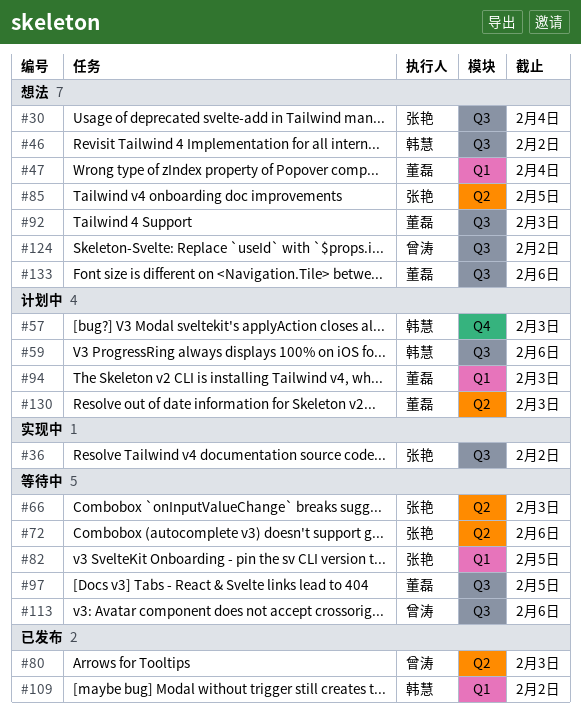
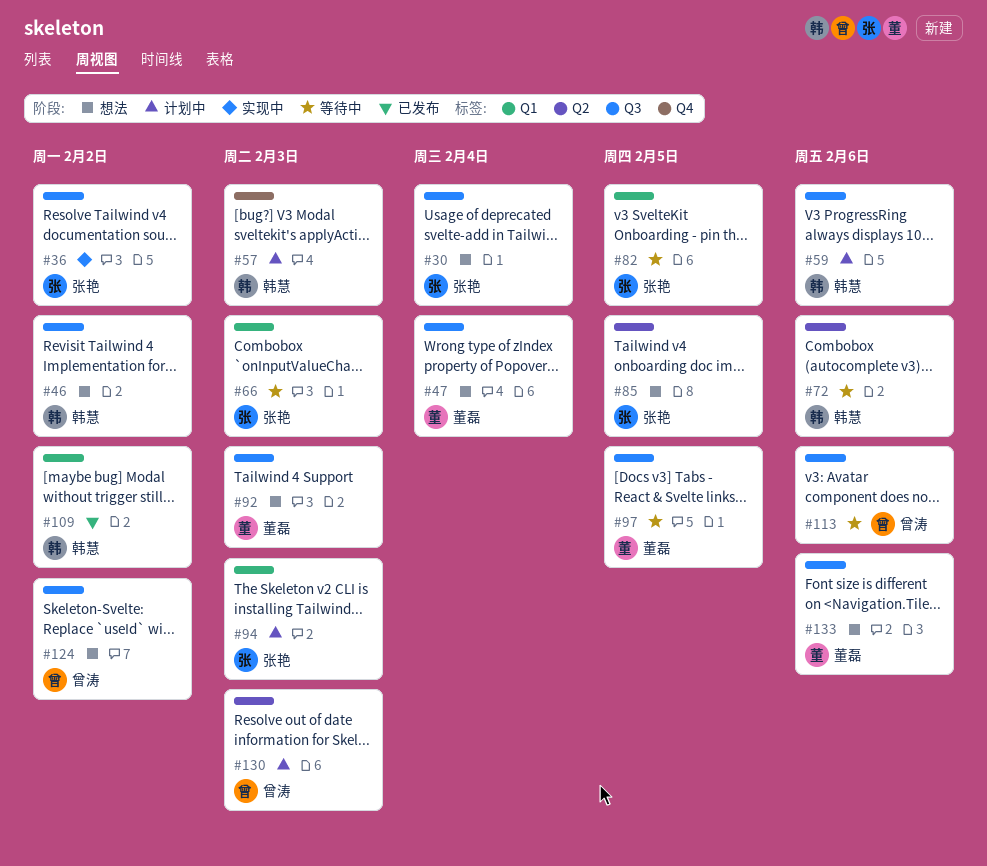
#47, label: Q1 -> Q3
#66, label: Q2 -> Q1
#72, owner: 张艳 -> 韩慧
#80: present -> none
#94, owner: 董磊 -> 张艳
#130, owner: 董磊 -> 曾涛

